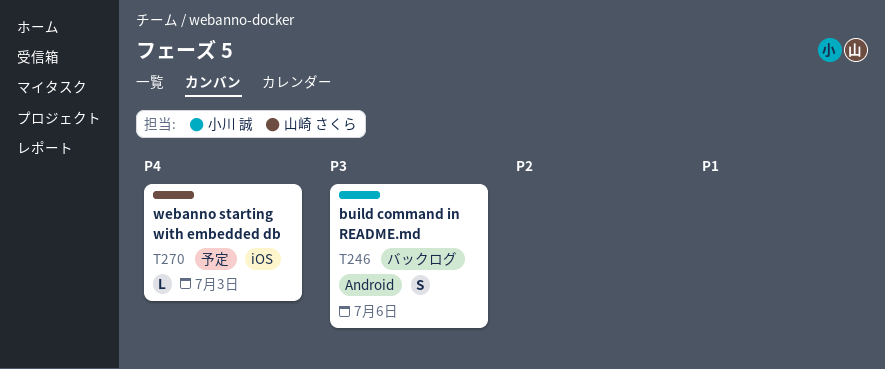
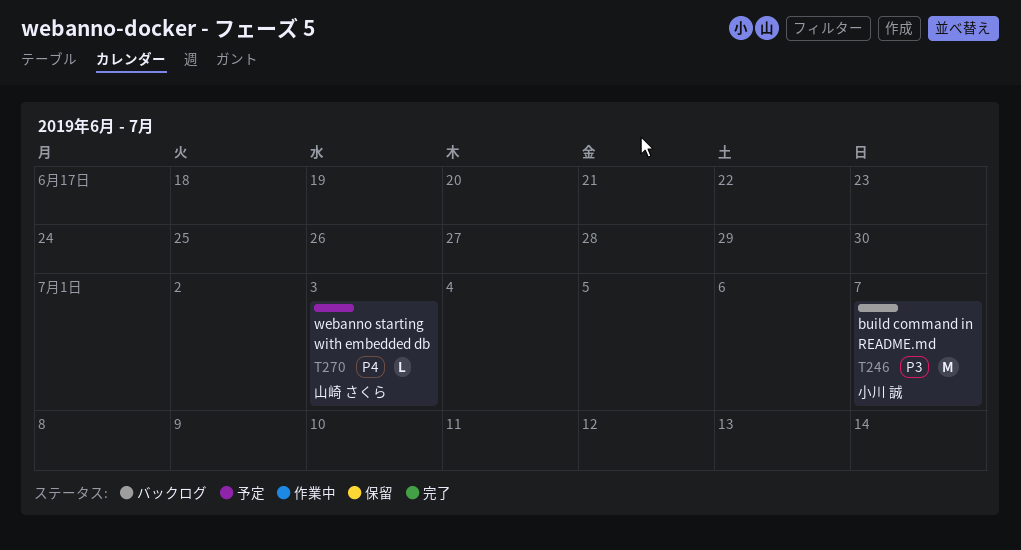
T246, estimate: S -> M
T246, due: Jul 6 -> Jul 7

